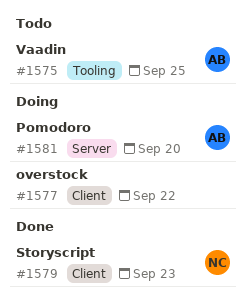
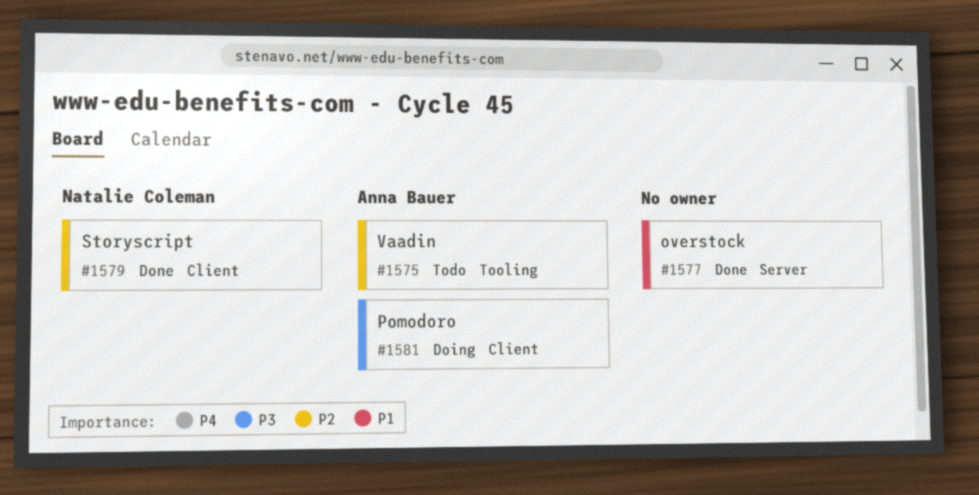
#1577, status: Doing -> Done
#1577, label: Client -> Server
#1581, label: Server -> Client

